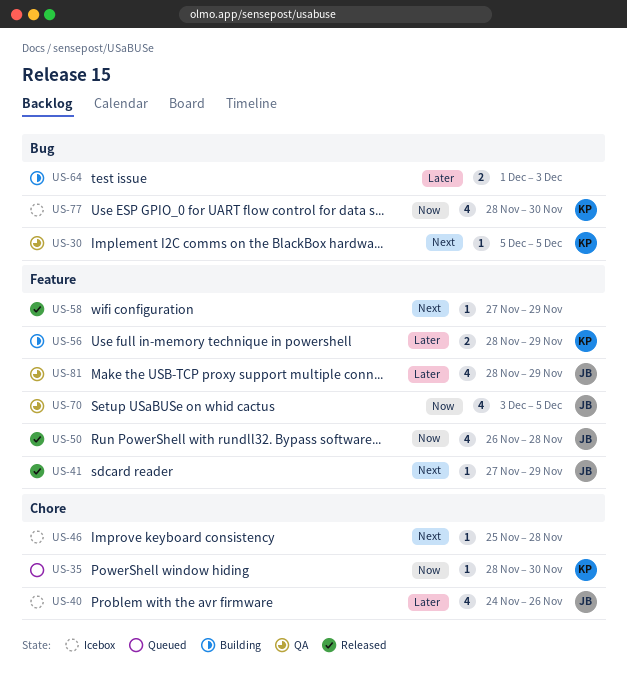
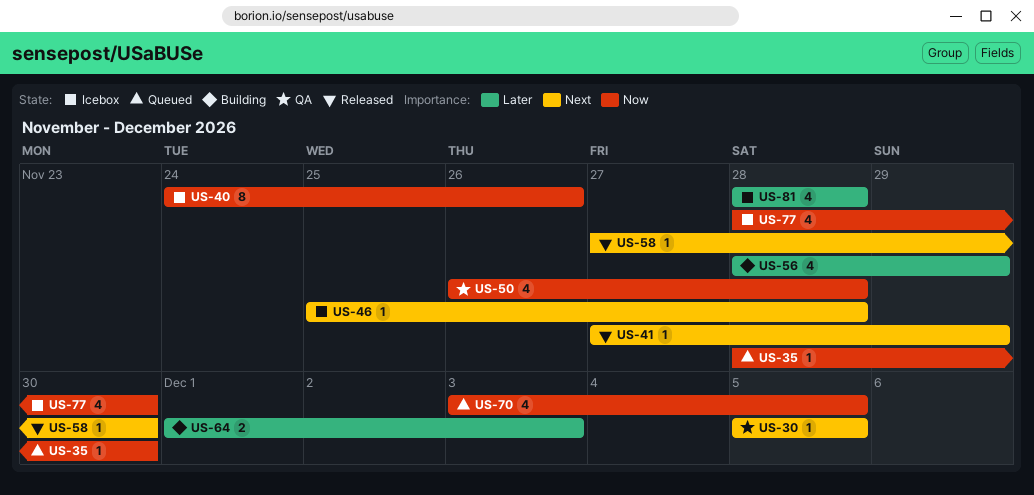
US-40, priority: Later -> Now
US-40, estimate: 4 -> 8
US-50, status: Released -> QA
US-56, estimate: 2 -> 4
US-58, due: Nov 29 -> Nov 30
US-70, status: QA -> Queued
US-81, status: QA -> Icebox
US-81, due: Nov 29 -> Nov 28

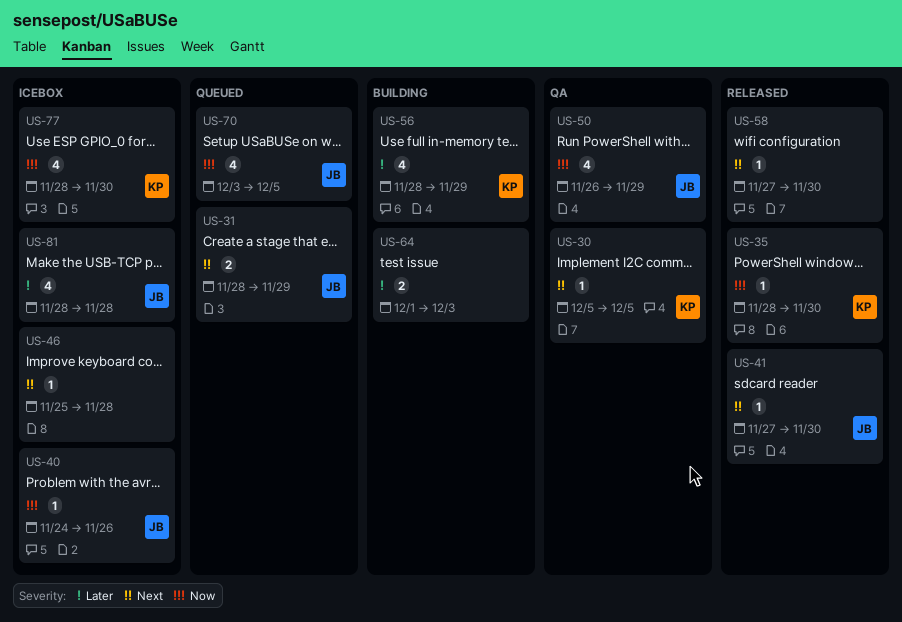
US-31: none -> present
US-35, status: Queued -> Released
US-40, estimate: 8 -> 1
US-41, due: Nov 29 -> Nov 30
US-50, due: Nov 28 -> Nov 29

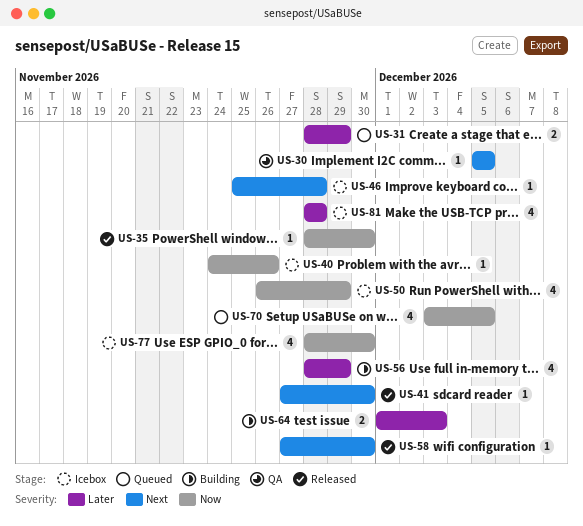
US-31, priority: Next -> Later
US-50, status: QA -> Icebox

